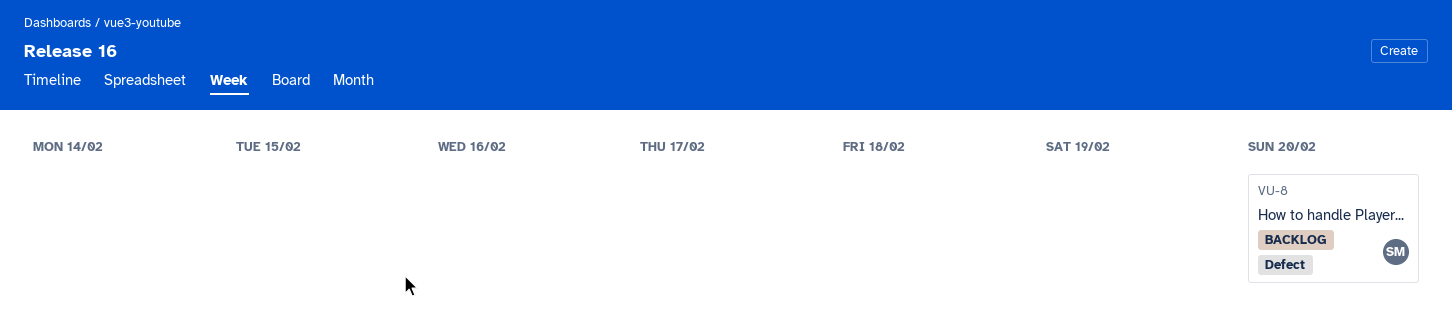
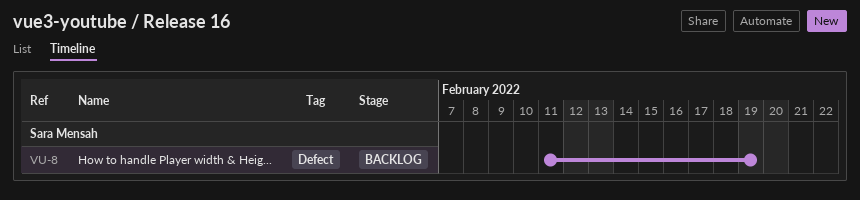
VU-8, due: Feb 20 -> Feb 19

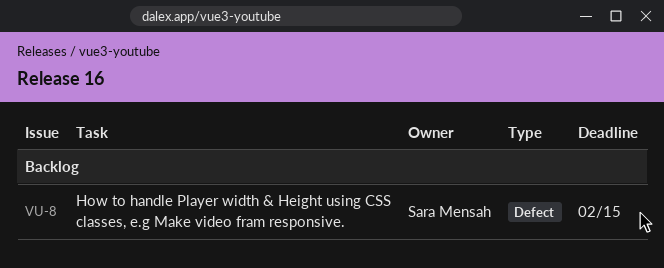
VU-8, due: Feb 19 -> Feb 15

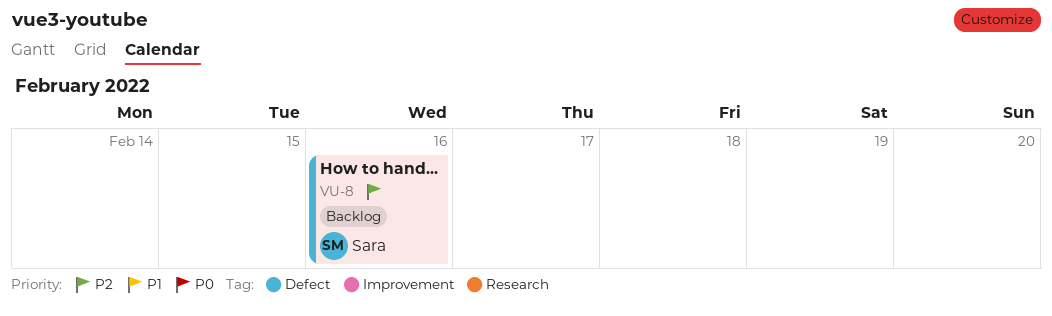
VU-8, due: Feb 15 -> Feb 16

